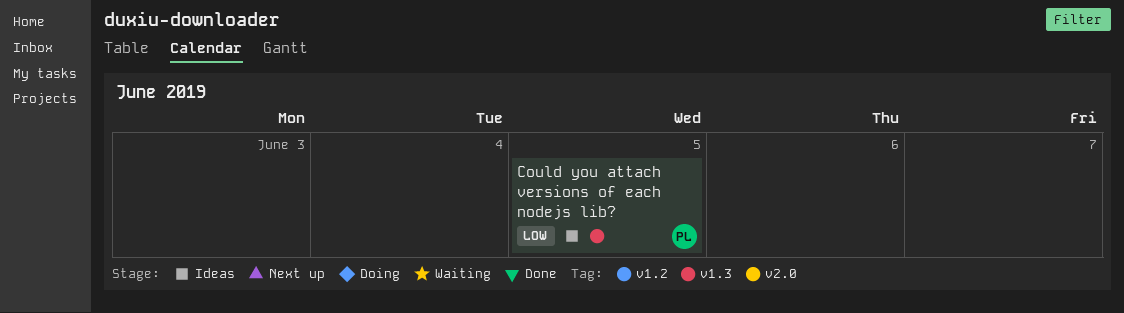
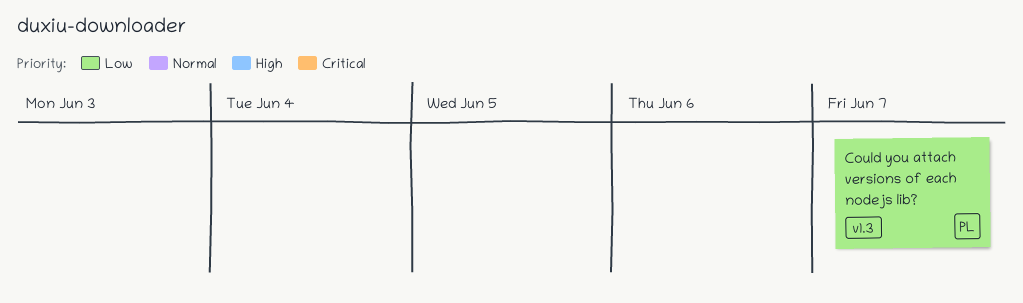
Could you attach versions of each nodejs lib?, due: Jun 5 -> Jun 7

